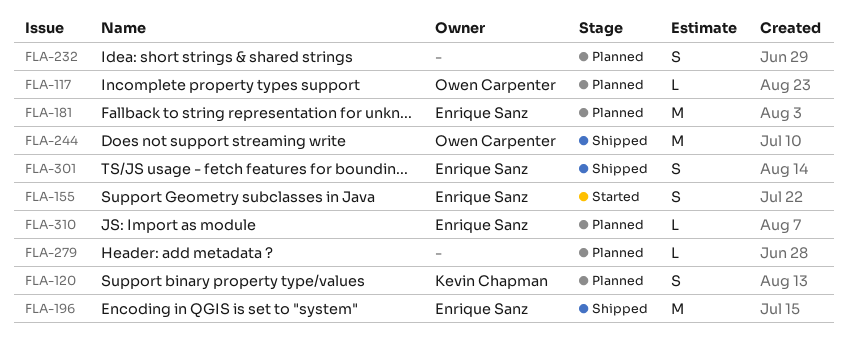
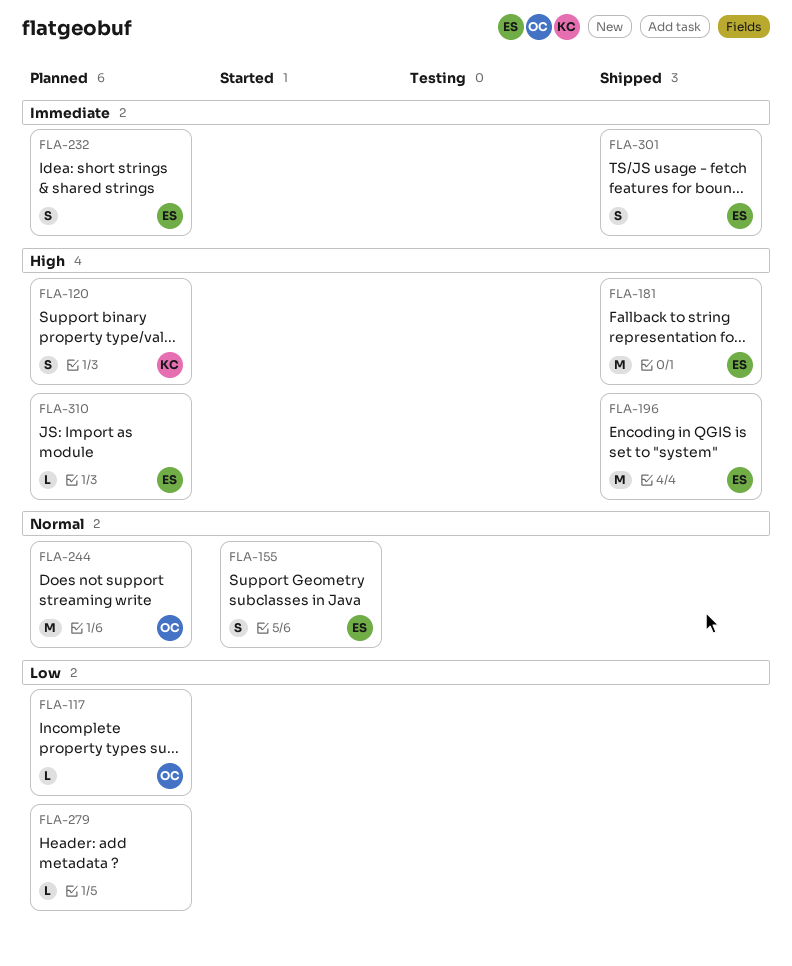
FLA-181, status: Planned -> Shipped
FLA-232, owner: none -> Enrique Sanz
FLA-244, status: Shipped -> Planned

